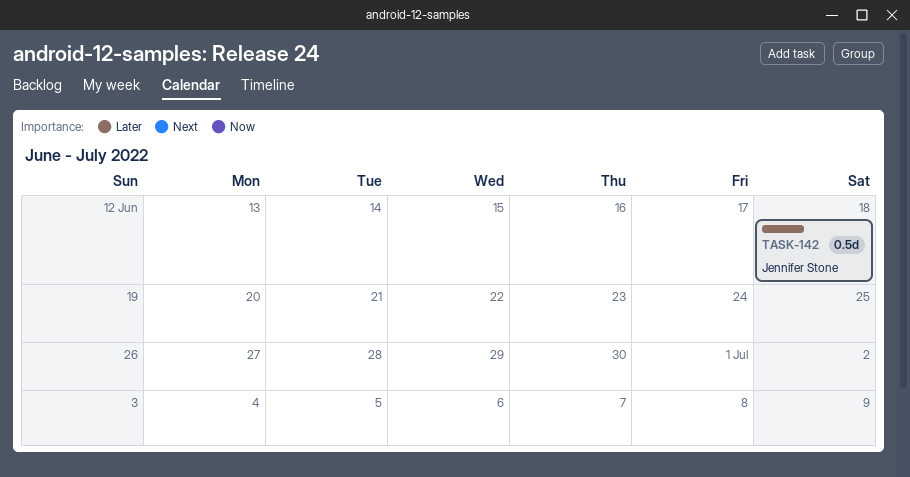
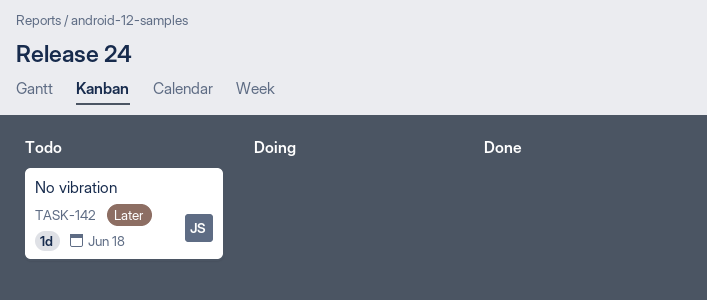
TASK-142, estimate: 0.5d -> 1d

